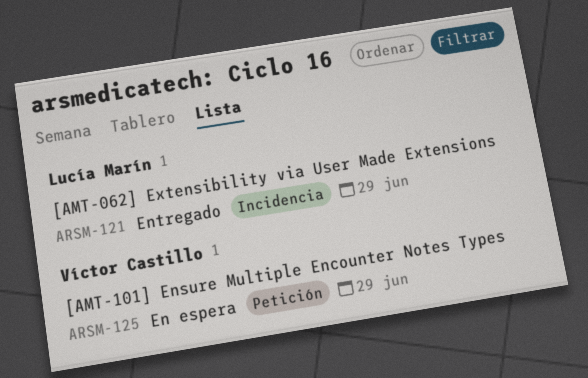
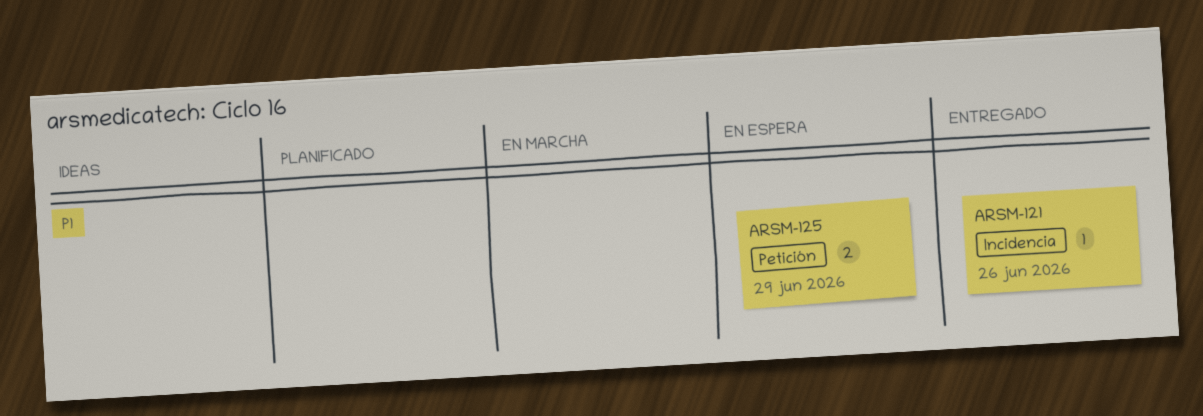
ARSM-121, due: Jun 29 -> Jun 26

